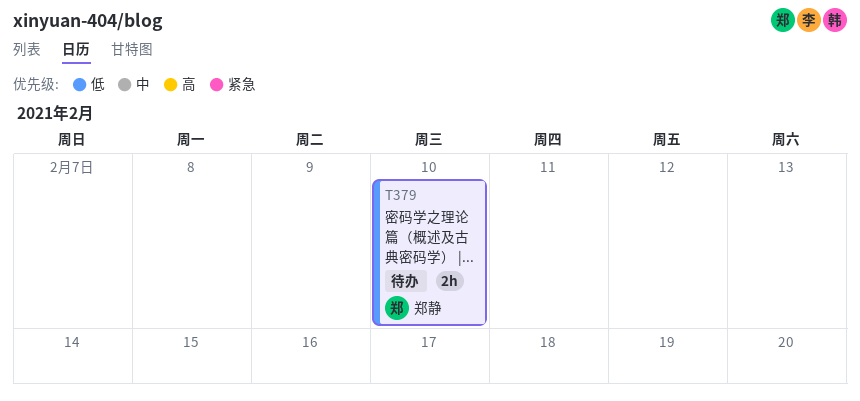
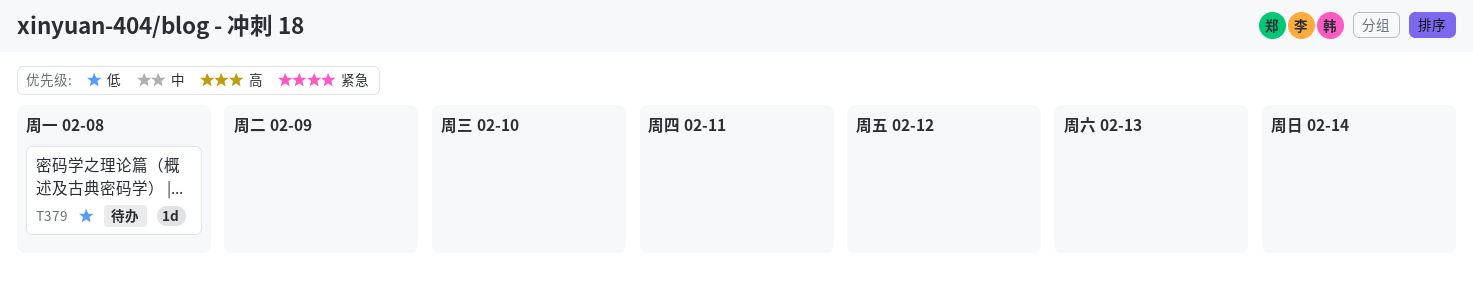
T379, estimate: 2h -> 1d
T379, due: Feb 10 -> Feb 8

